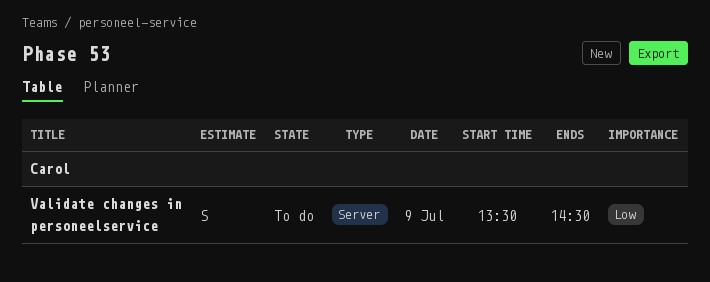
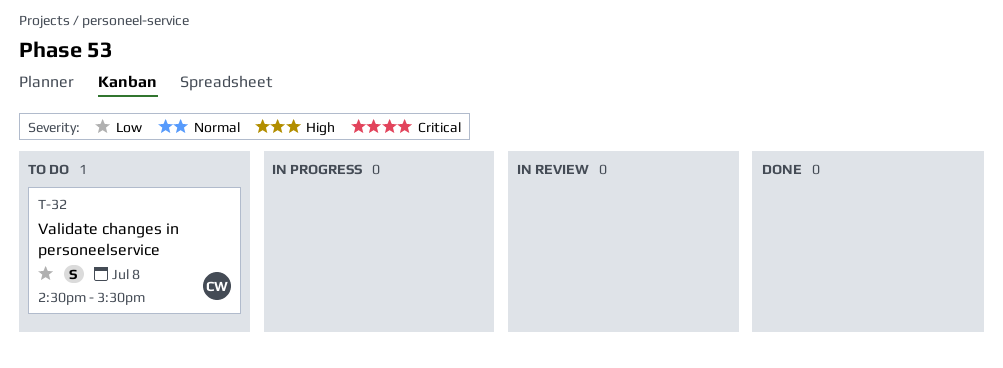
Validate changes in personeelservice, day: Jul 9 -> Jul 8
Validate changes in personeelservice, begins: 13:30 -> 14:30
Validate changes in personeelservice, ends: 14:30 -> 15:30

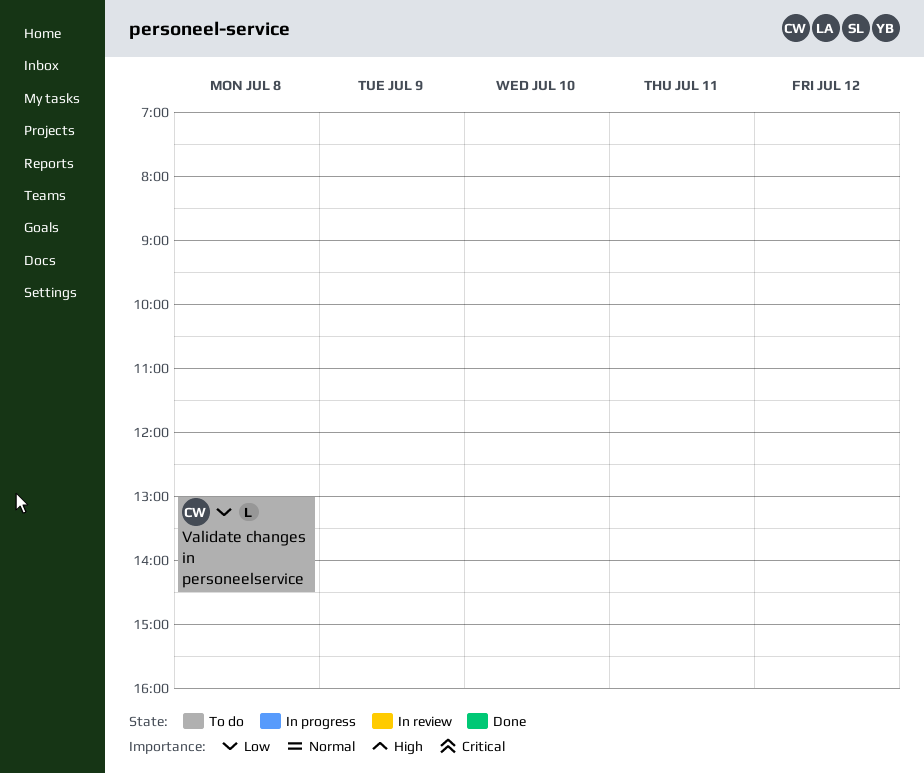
Validate changes in personeelservice, estimate: S -> L
Validate changes in personeelservice, begins: 14:30 -> 13:00
Validate changes in personeelservice, ends: 15:30 -> 14:30

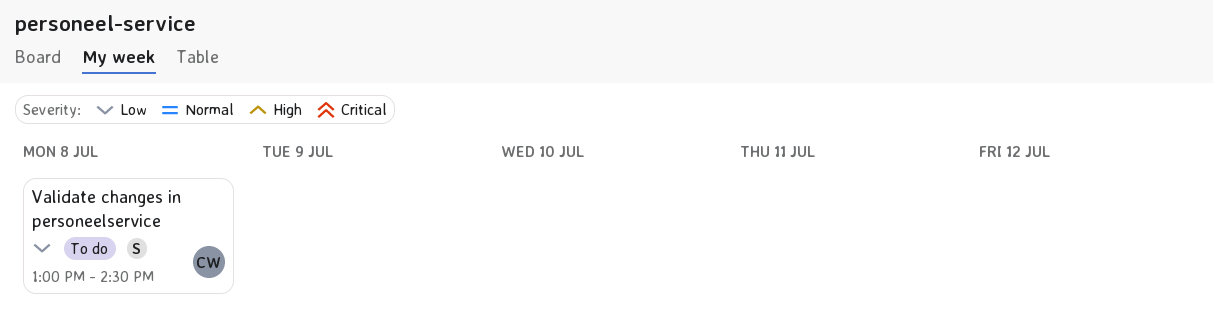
Validate changes in personeelservice, estimate: L -> S

